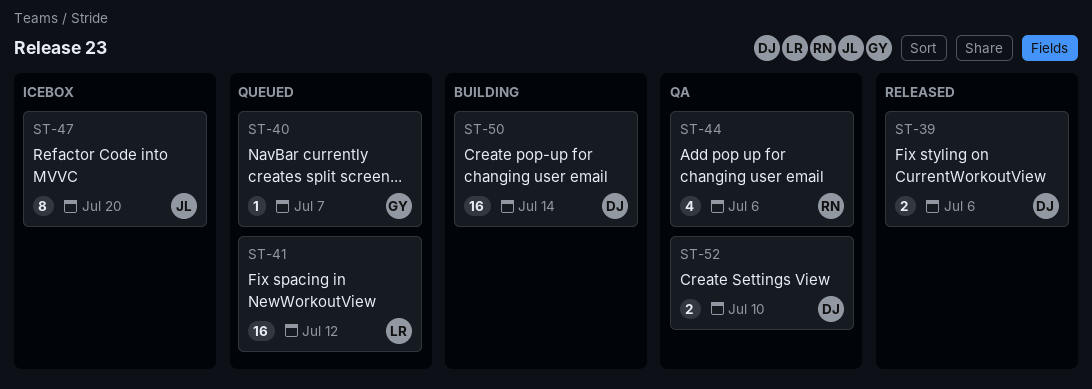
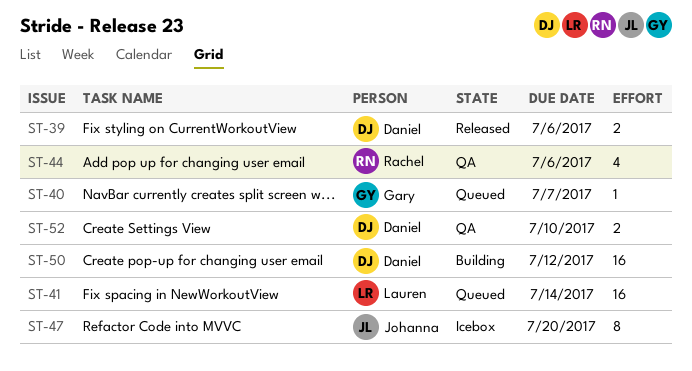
ST-41, due: Jul 12 -> Jul 14
ST-50, due: Jul 14 -> Jul 12

